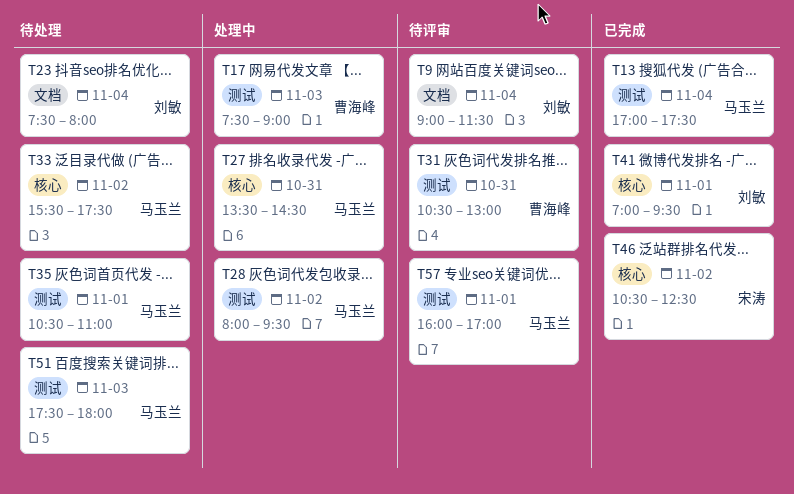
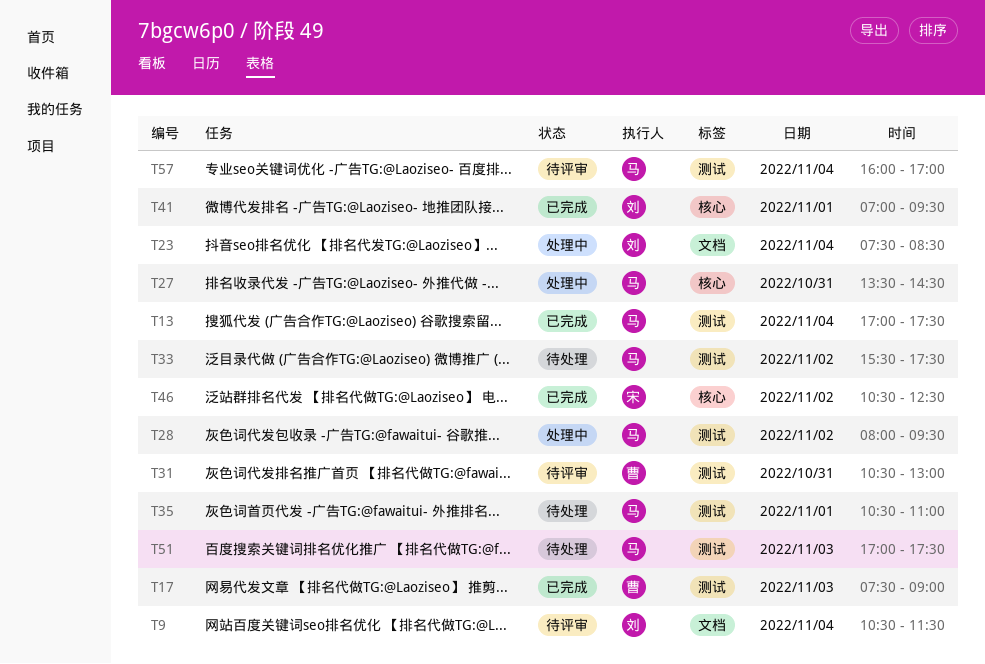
T9, begins: 09:00 -> 10:30
T17, status: 处理中 -> 已完成
T23, status: 待处理 -> 处理中
T23, ends: 08:00 -> 08:30
T33, label: 核心 -> 测试
T51, begins: 17:30 -> 17:00
T51, ends: 18:00 -> 17:30
T57, day: Nov 1 -> Nov 4

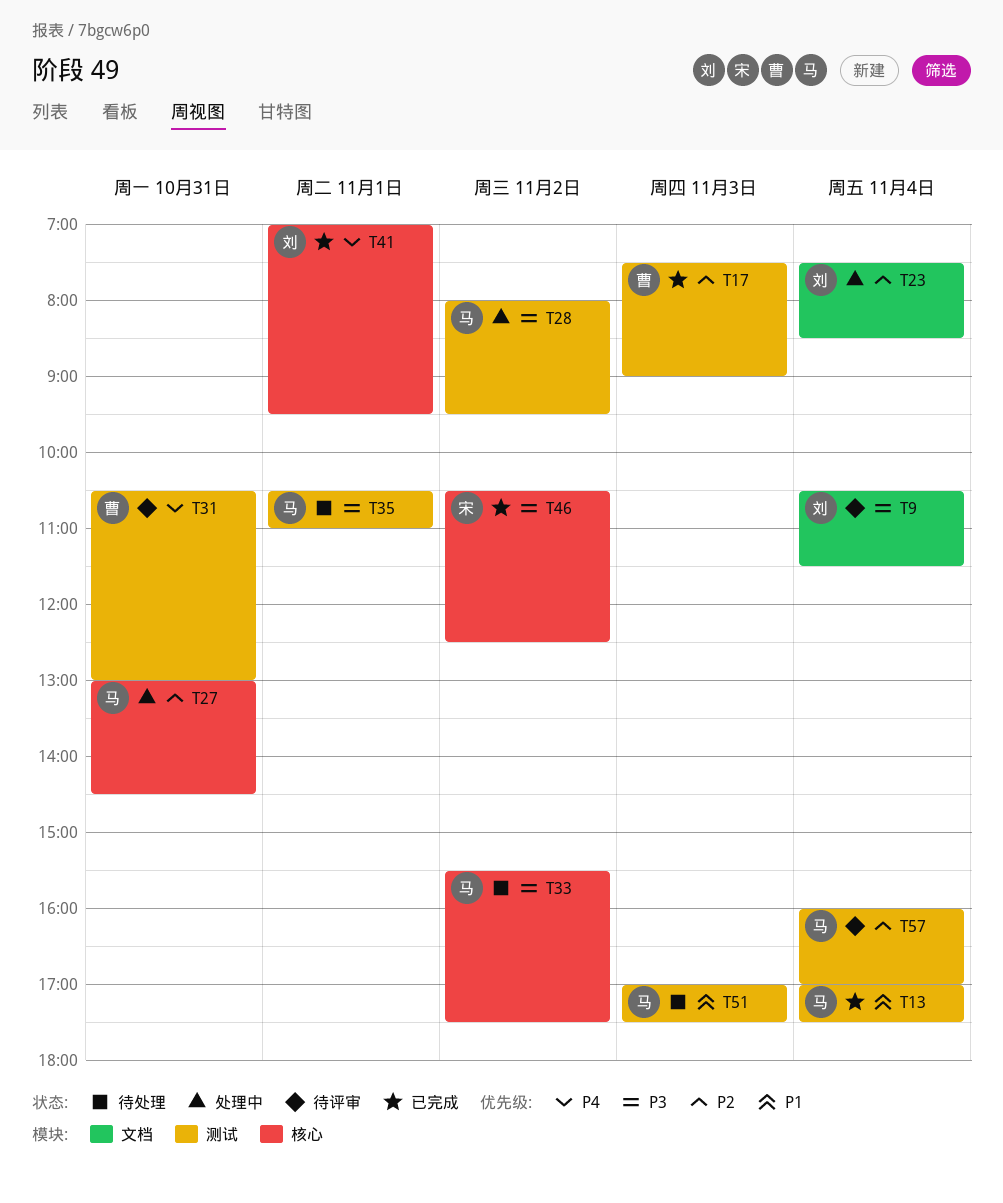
T27, begins: 13:30 -> 13:00
T33, label: 测试 -> 核心

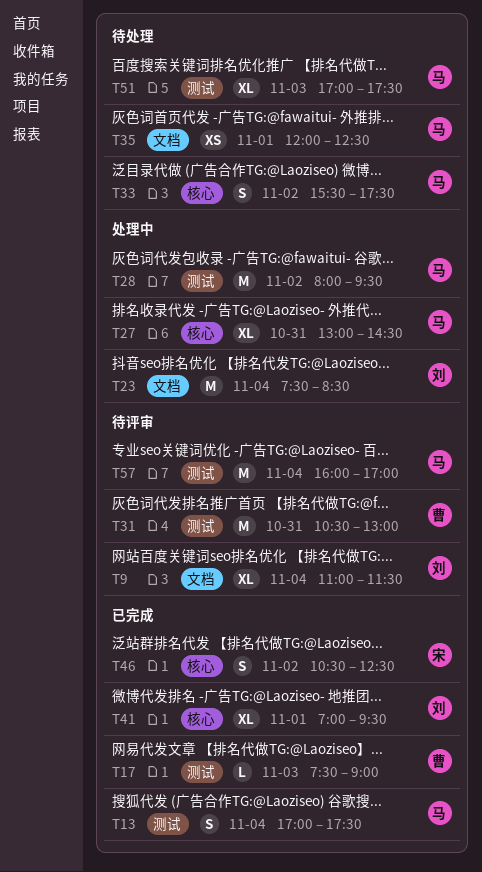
T9, begins: 10:30 -> 11:00
T35, label: 测试 -> 文档
T35, begins: 10:30 -> 12:00
T35, ends: 11:00 -> 12:30

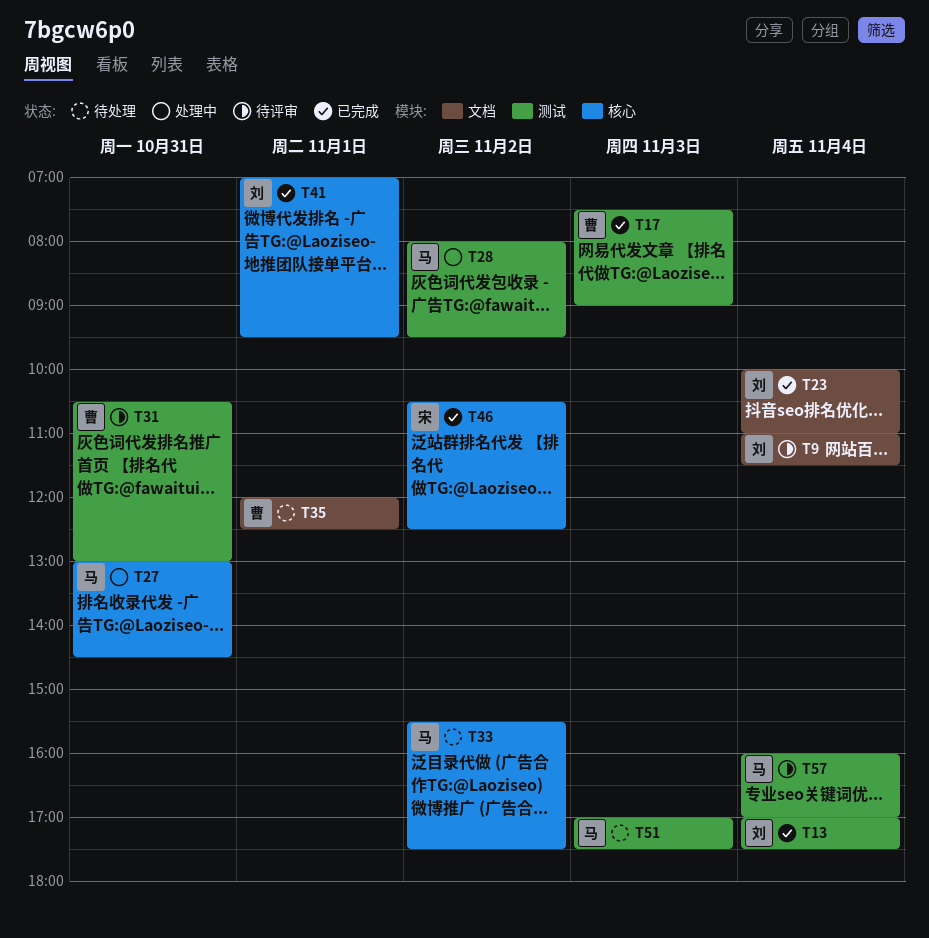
T13, owner: 马 -> 刘
T23, status: 处理中 -> 已完成
T23, begins: 07:30 -> 10:00
T23, ends: 08:30 -> 11:00
T35, owner: 马 -> 曹

